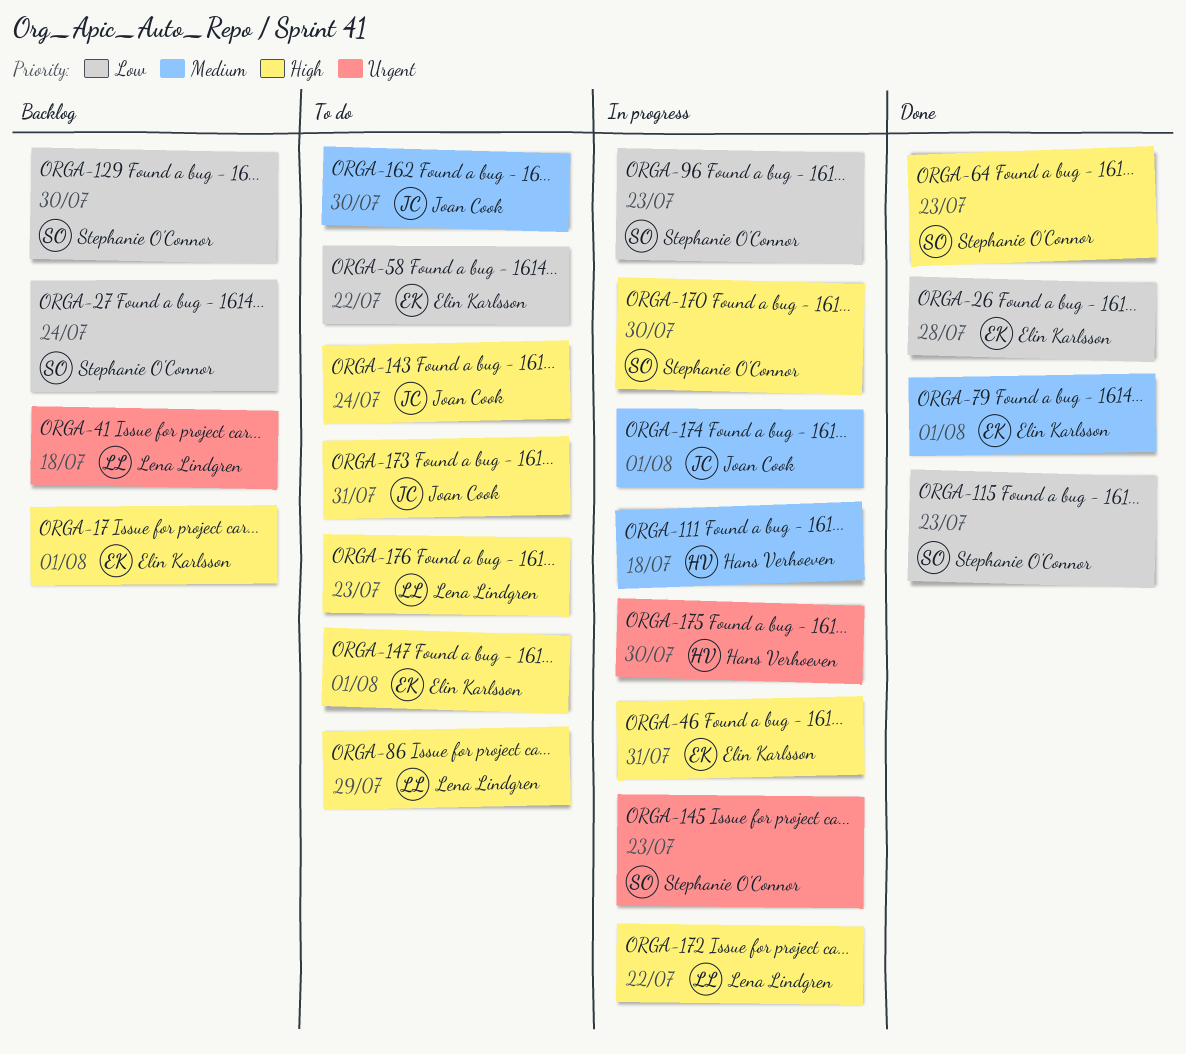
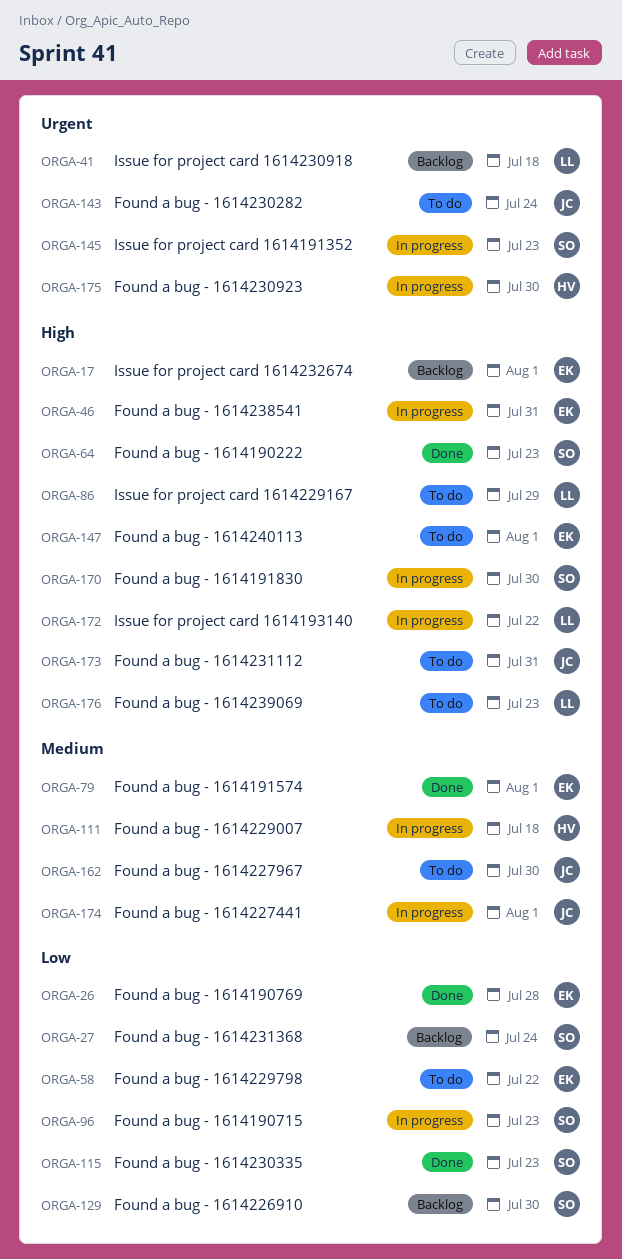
ORGA-143, priority: High -> Urgent

